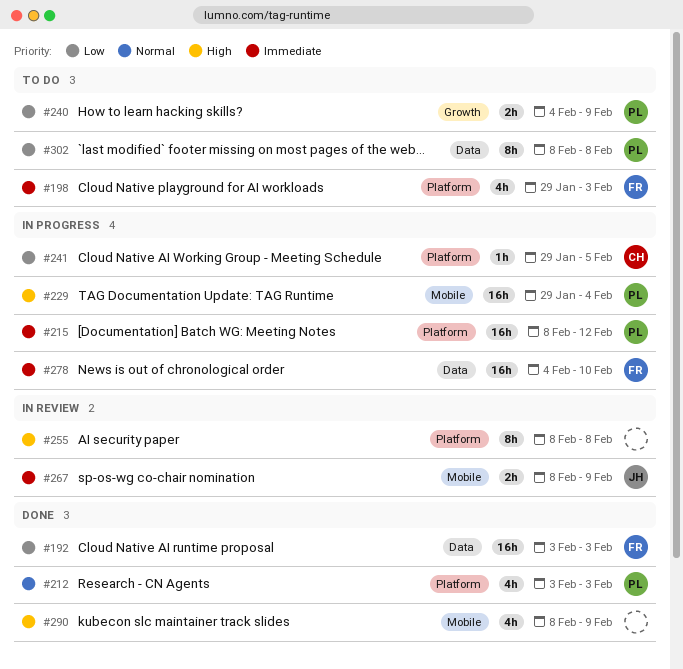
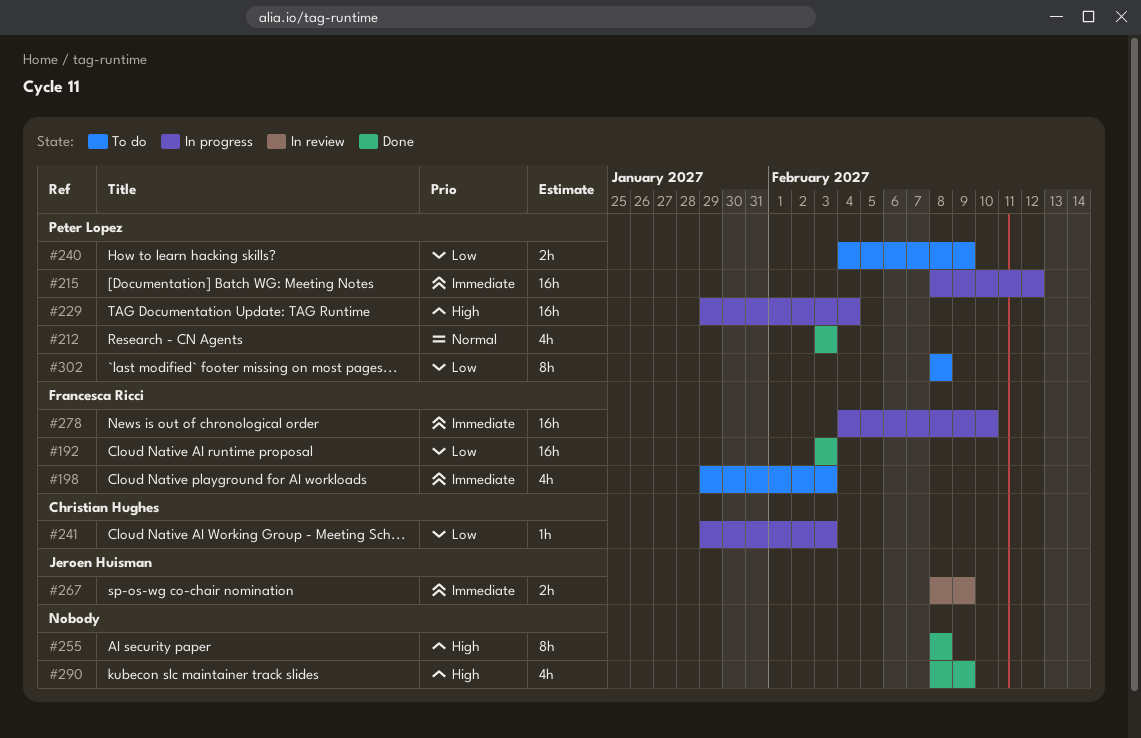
#241, due: Feb 5 -> Feb 3
#255, status: In review -> Done

